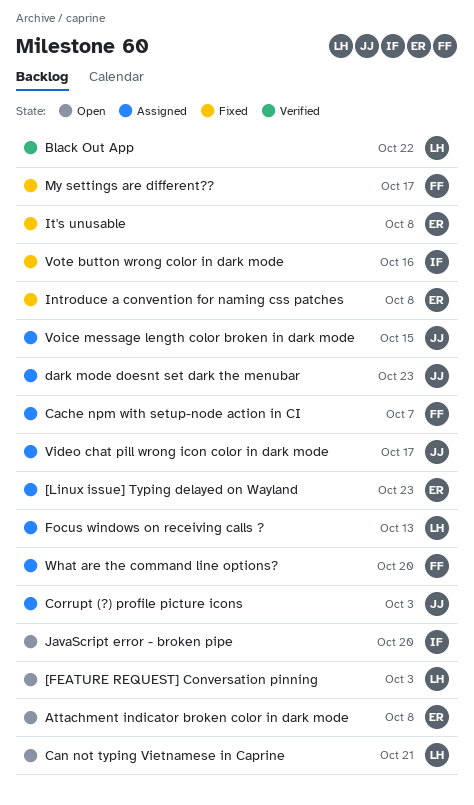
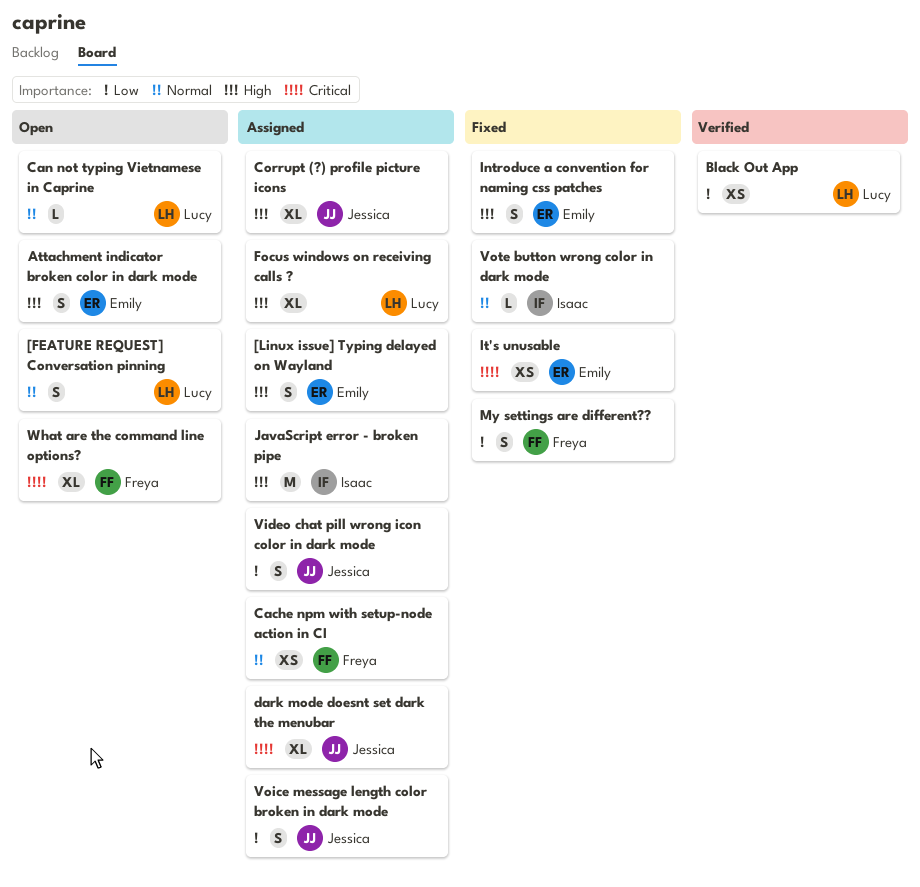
JavaScript error - broken pipe, status: Open -> Assigned
What are the command line options?, status: Assigned -> Open

